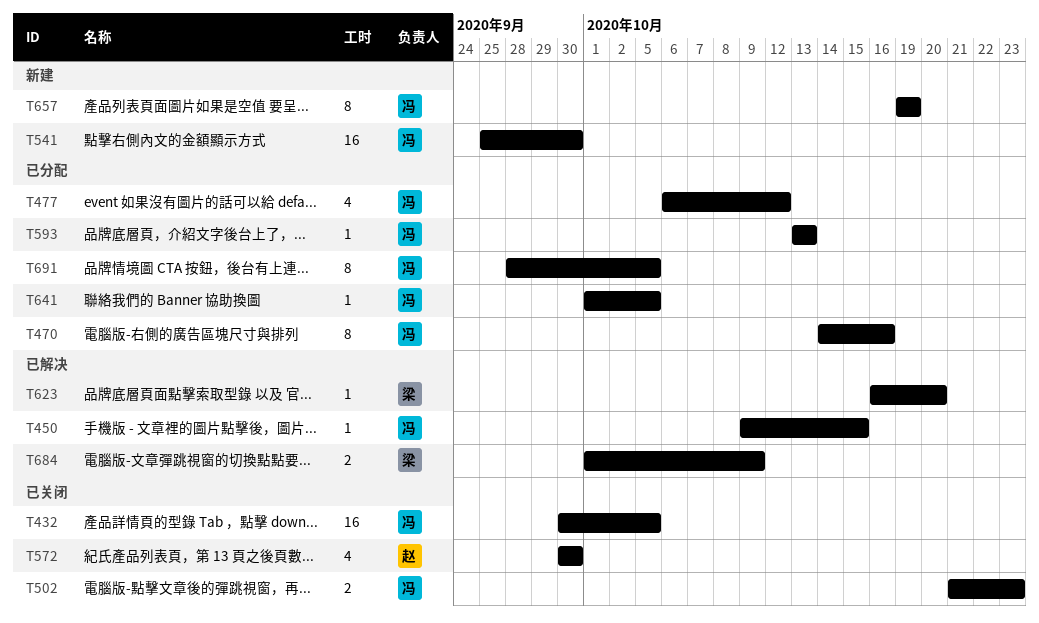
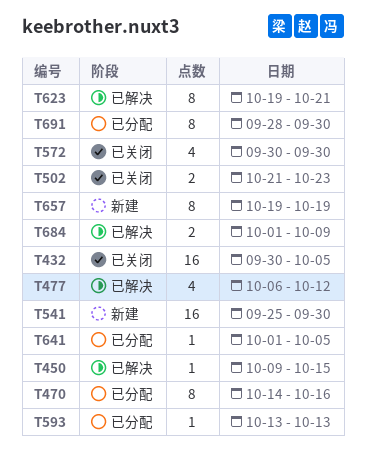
T477, status: 已分配 -> 已解决
T623, estimate: 1 -> 8
T623, start: Oct 16 -> Oct 19
T623, due: Oct 20 -> Oct 21
T691, due: Oct 5 -> Sep 30

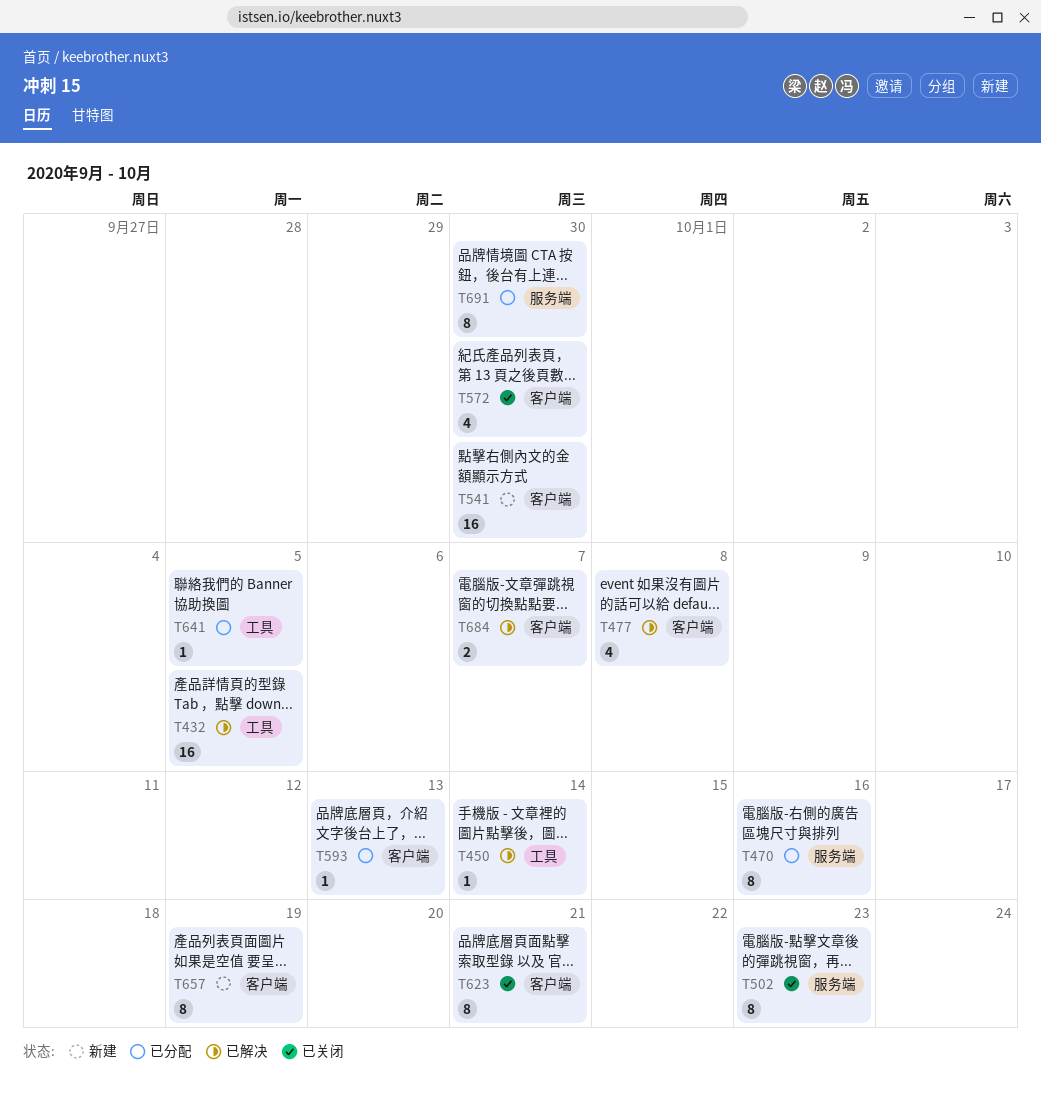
T432, status: 已关闭 -> 已解决
T450, due: Oct 15 -> Oct 14
T477, due: Oct 12 -> Oct 8
T502, estimate: 2 -> 8
T623, status: 已解决 -> 已关闭
T684, due: Oct 9 -> Oct 7

